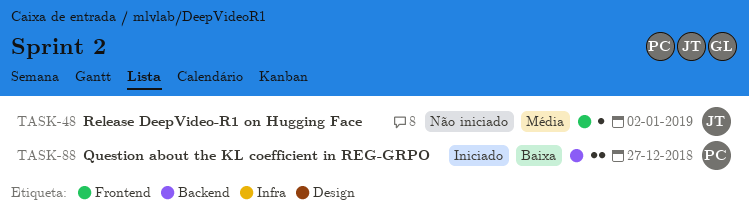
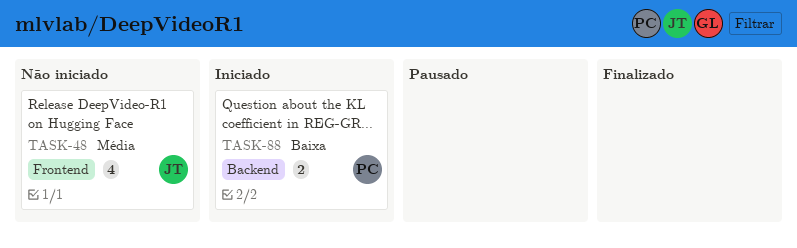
TASK-48, estimate: 1 -> 4

